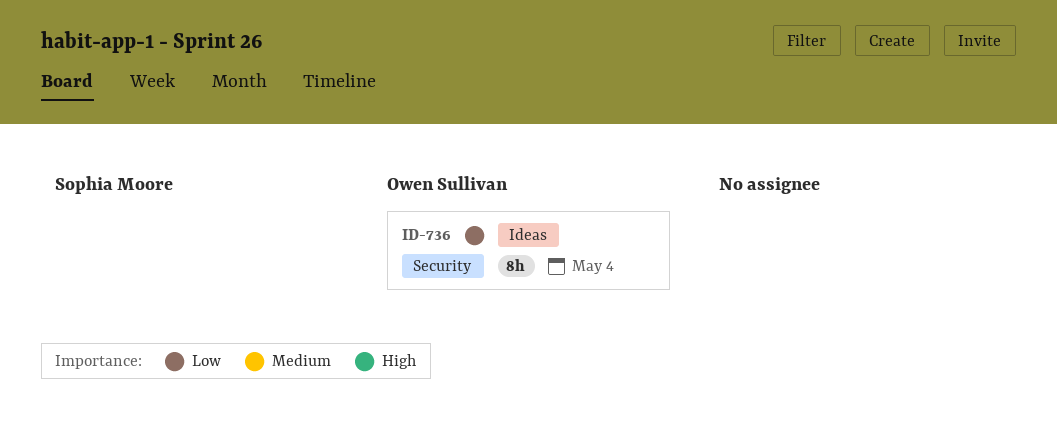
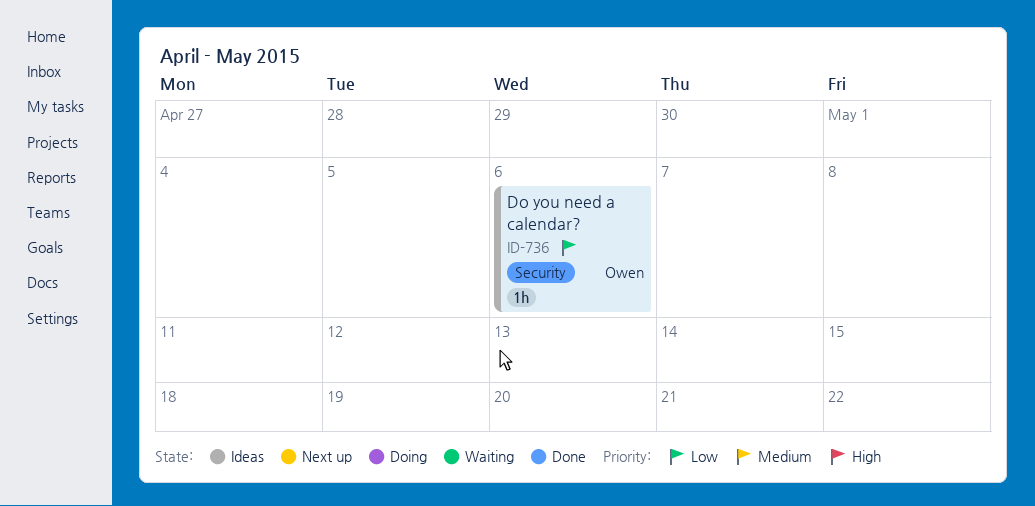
ID-736, estimate: 8h -> 1h
ID-736, due: May 4 -> May 6

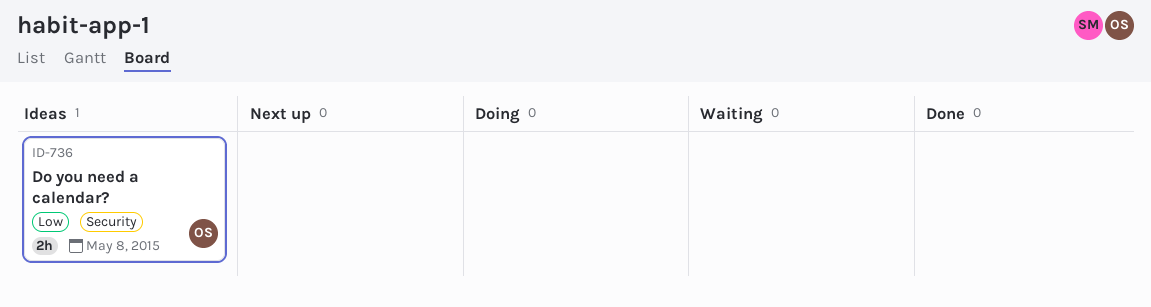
ID-736, estimate: 1h -> 2h
ID-736, due: May 6 -> May 8

